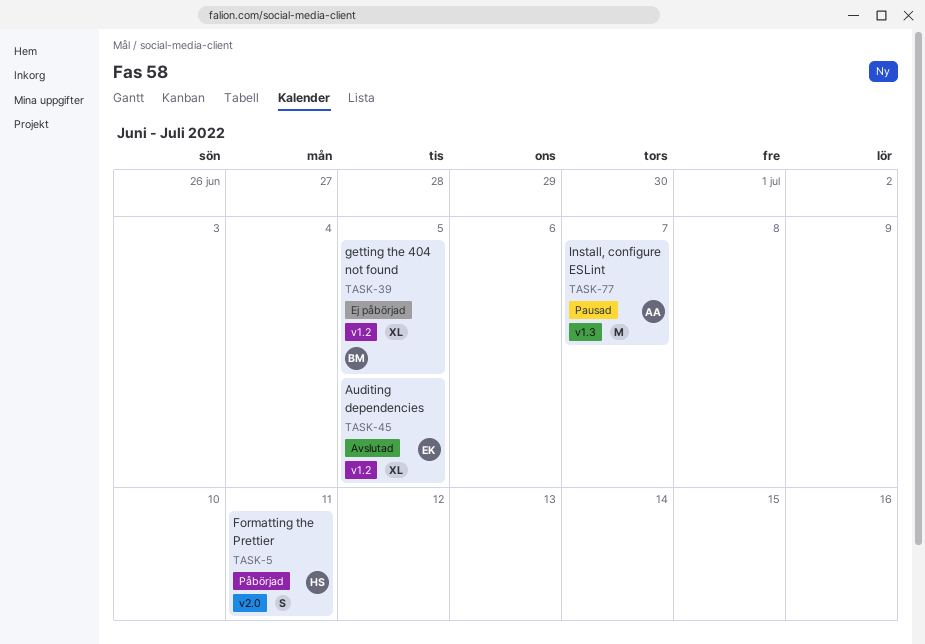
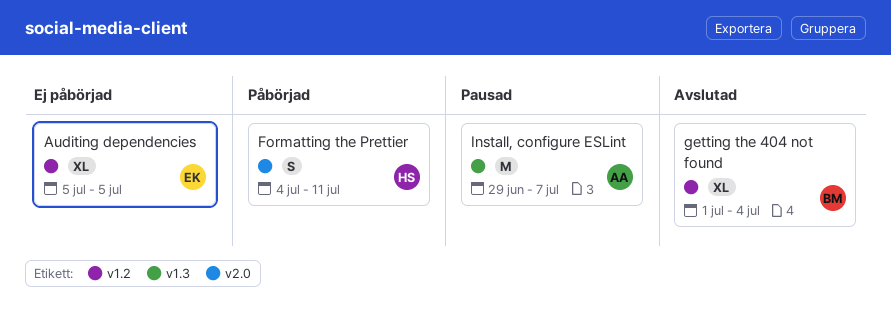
Auditing dependencies, status: Avslutad -> Ej påbörjad
getting the 404 not found, status: Ej påbörjad -> Avslutad
getting the 404 not found, due: Jul 5 -> Jul 4

